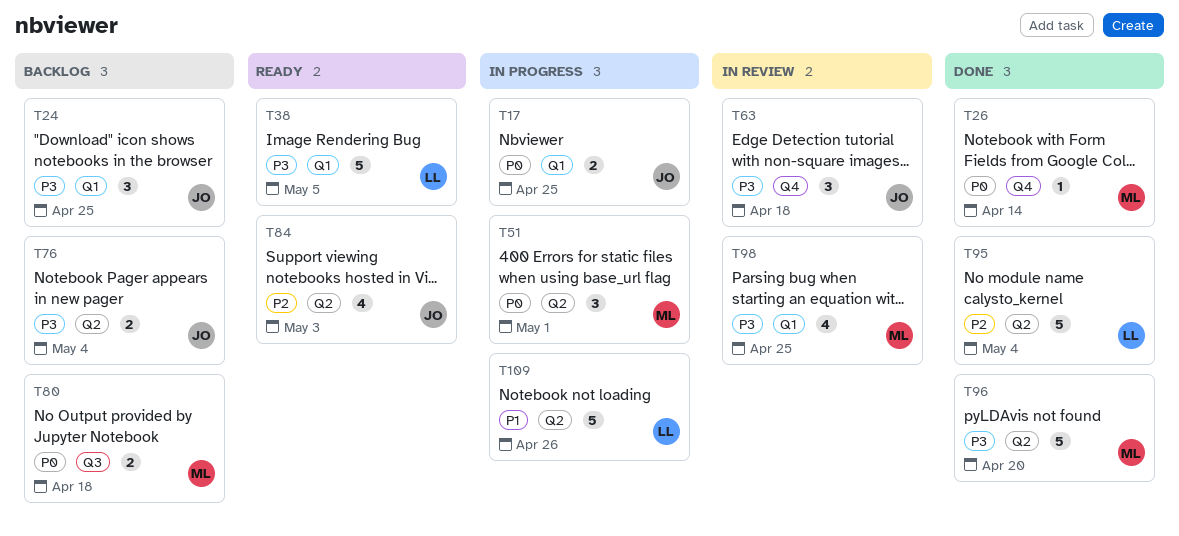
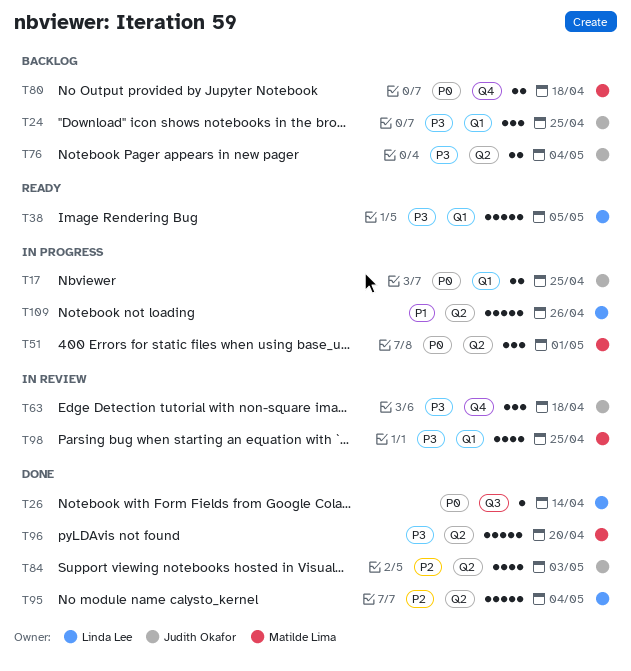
T26, owner: Matilde Lima -> Linda Lee
T26, label: Q4 -> Q3
T80, label: Q3 -> Q4
T84, status: Ready -> Done

